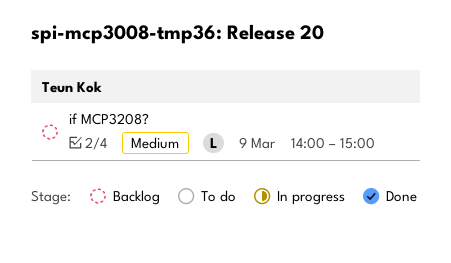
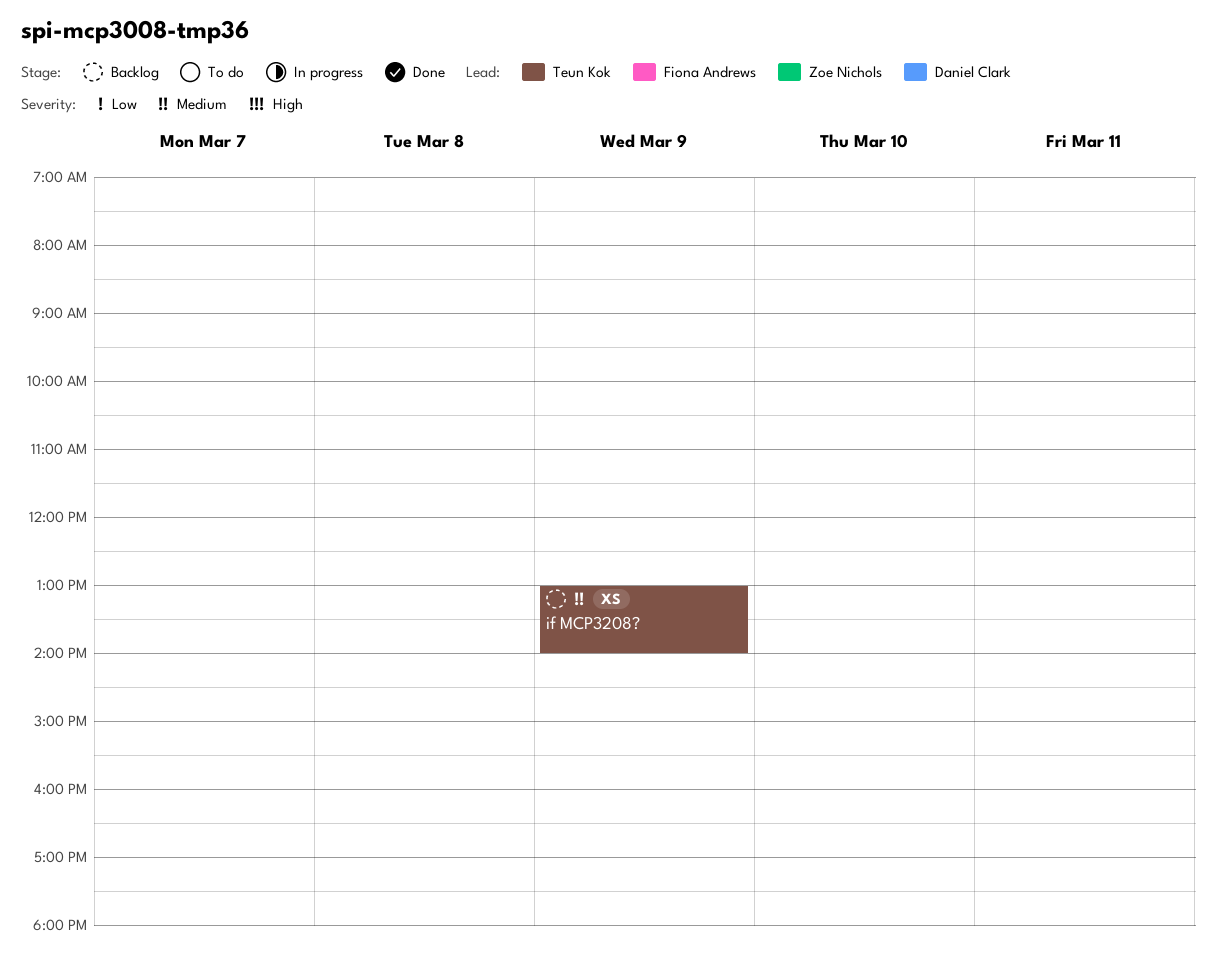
if MCP3208?, estimate: L -> XS
if MCP3208?, begins: 14:00 -> 13:00
if MCP3208?, ends: 15:00 -> 14:00

